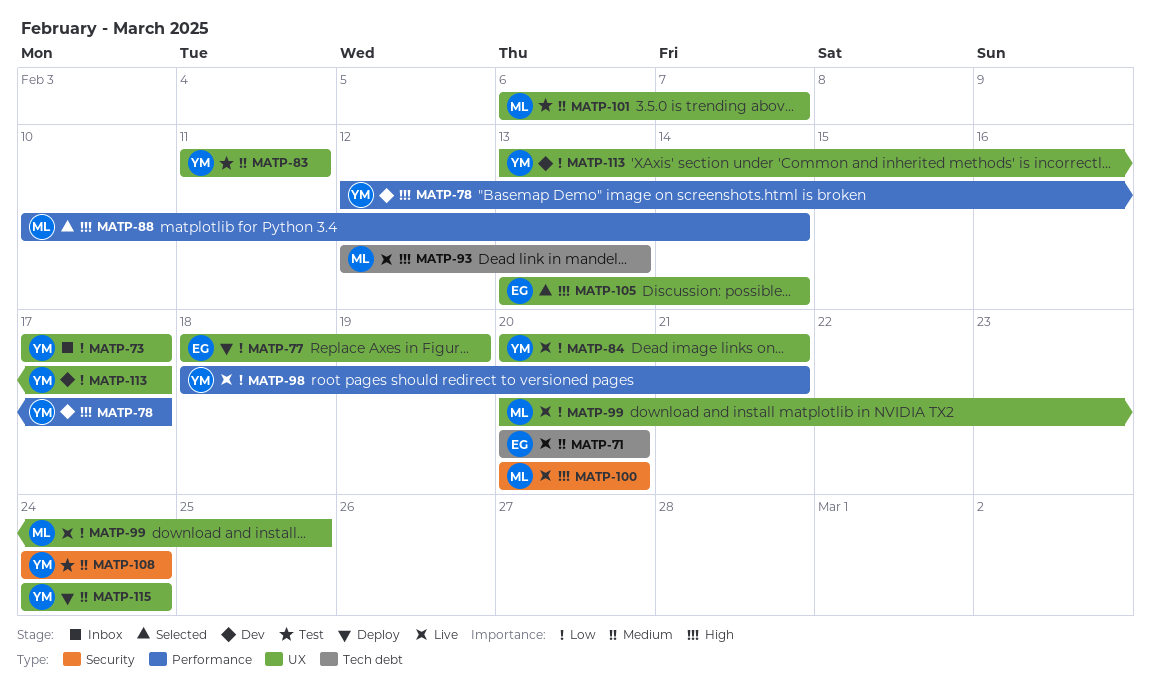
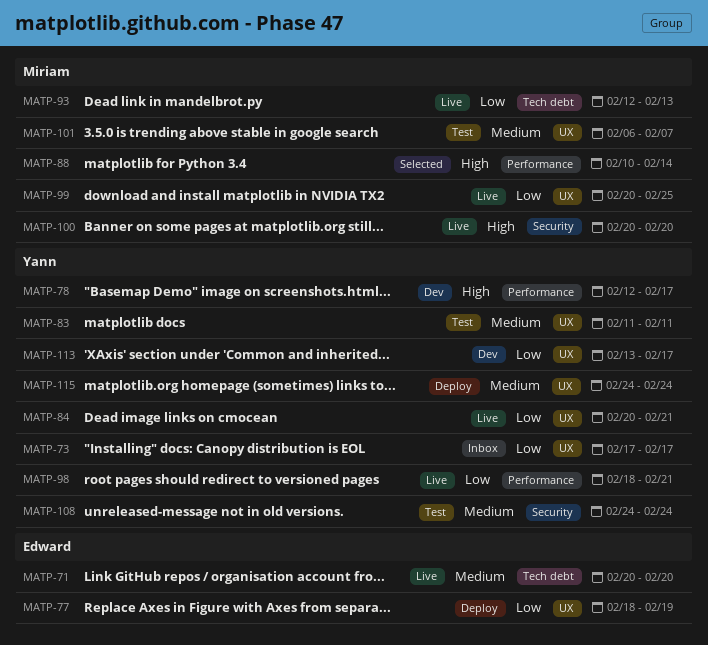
MATP-93, priority: High -> Low
MATP-105: present -> none

